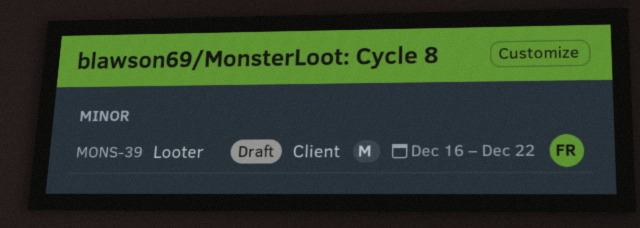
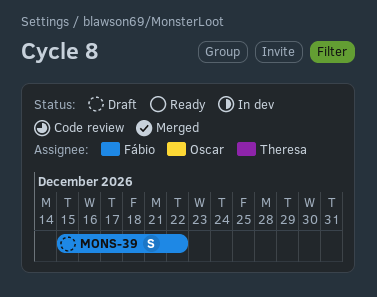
MONS-39, estimate: M -> S
MONS-39, start: Dec 16 -> Dec 15

